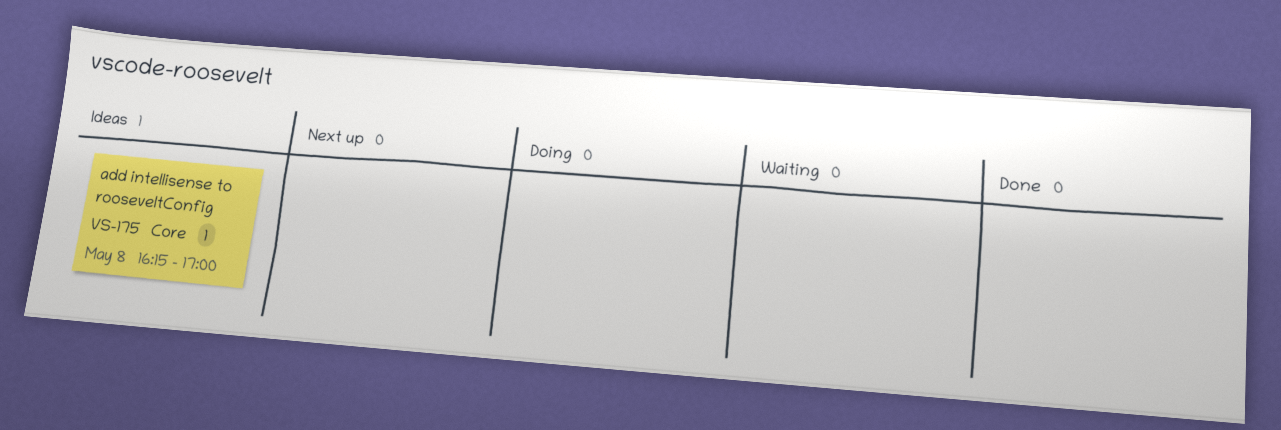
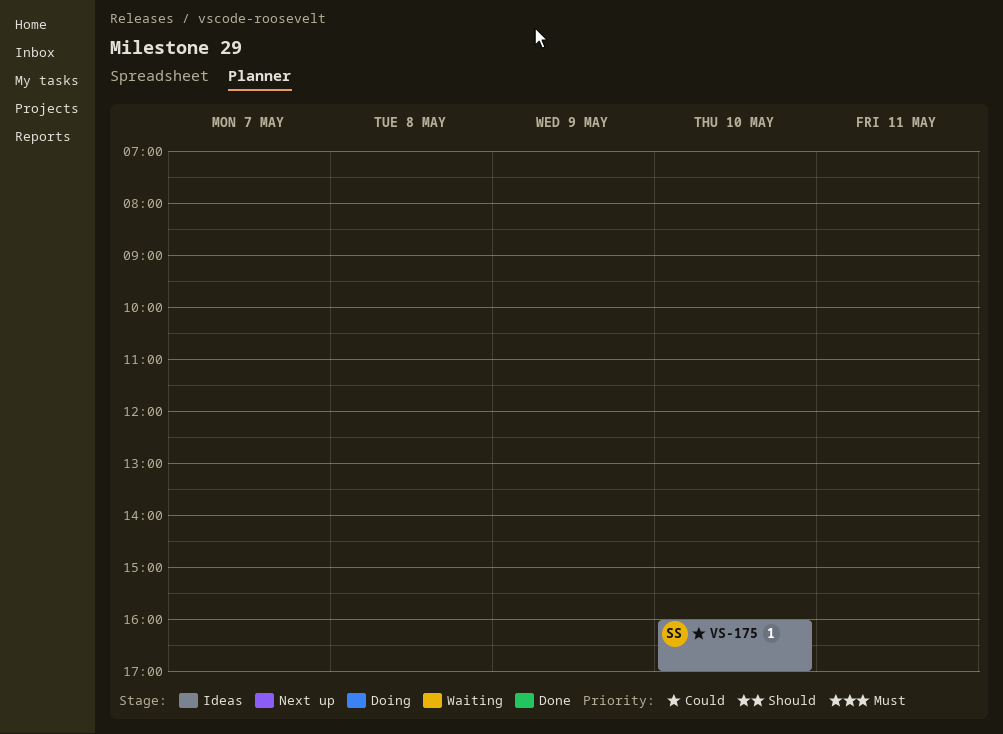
VS-175, day: May 8 -> May 10
VS-175, begins: 16:15 -> 16:00

